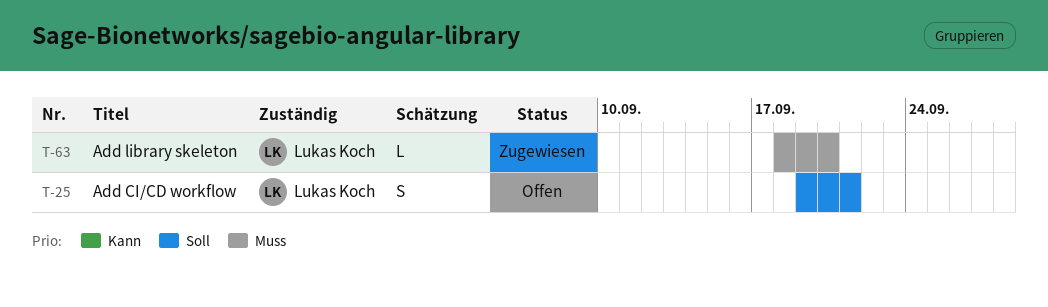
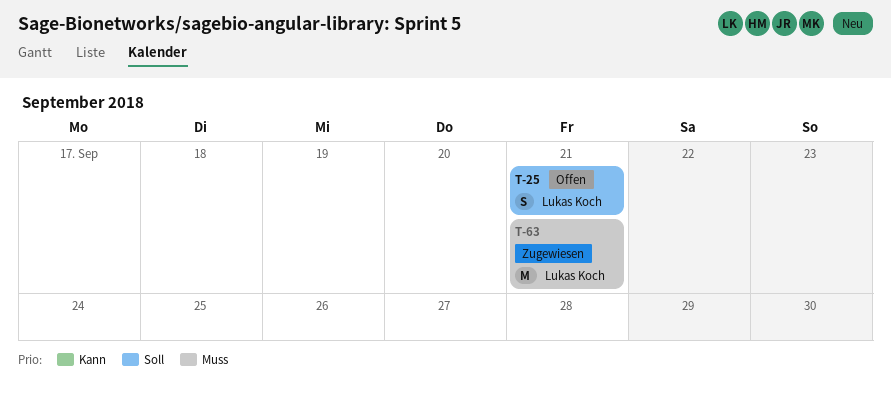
T-63, estimate: L -> M
T-63, due: Sep 20 -> Sep 21

